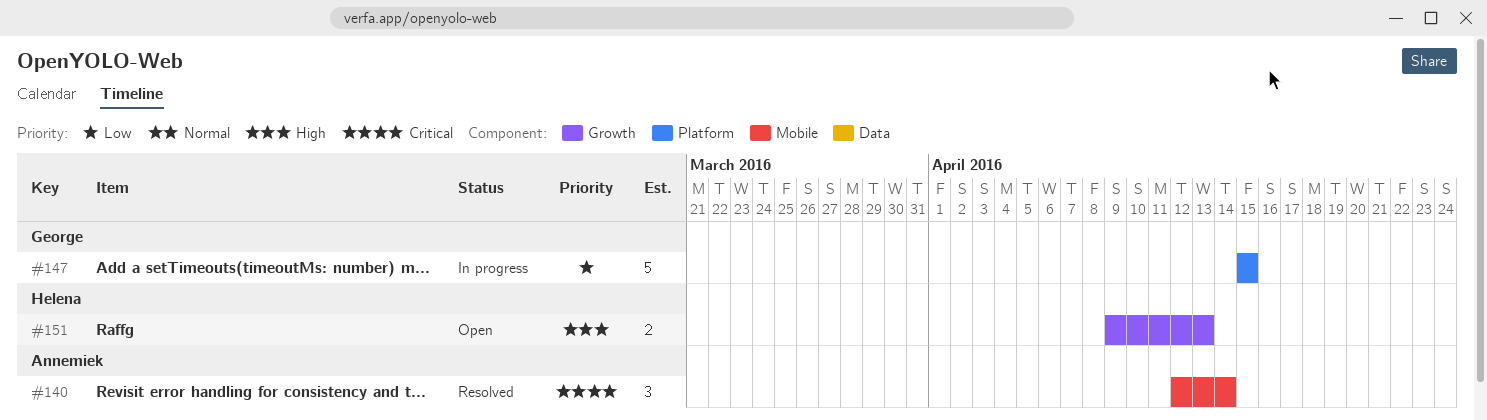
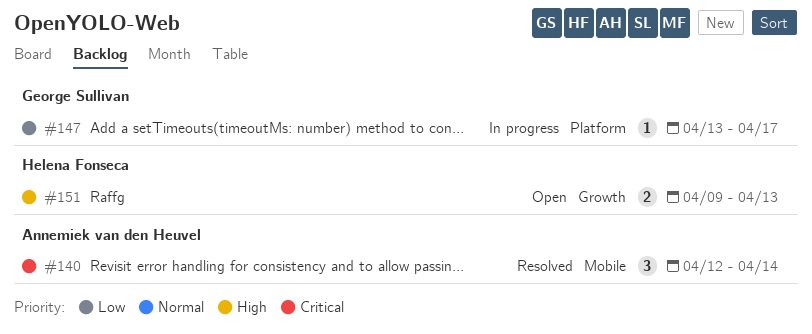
#147, estimate: 5 -> 1
#147, start: Apr 15 -> Apr 13
#147, due: Apr 15 -> Apr 17

